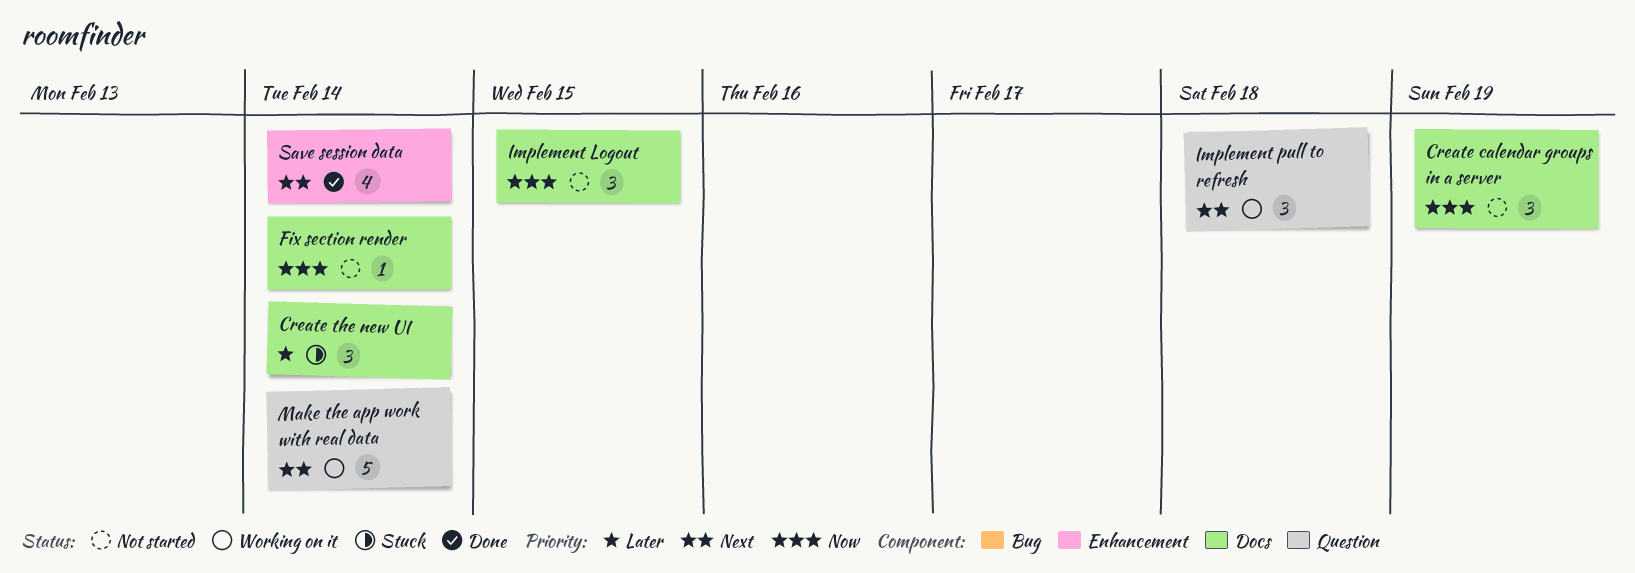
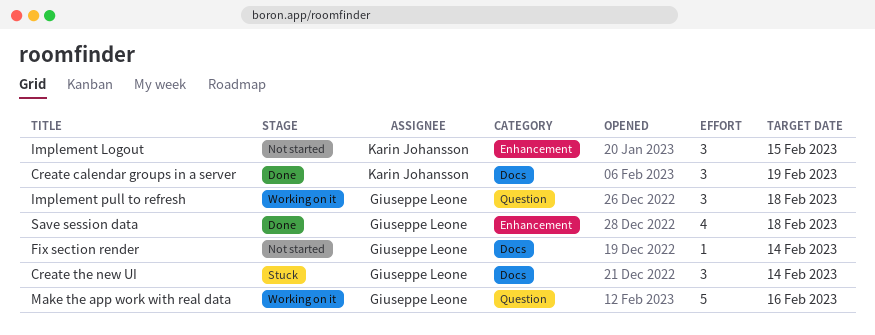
Create calendar groups in a server, status: Not started -> Done
Implement Logout, label: Docs -> Enhancement
Make the app work with real data, due: Feb 14 -> Feb 16
Save session data, due: Feb 14 -> Feb 18

